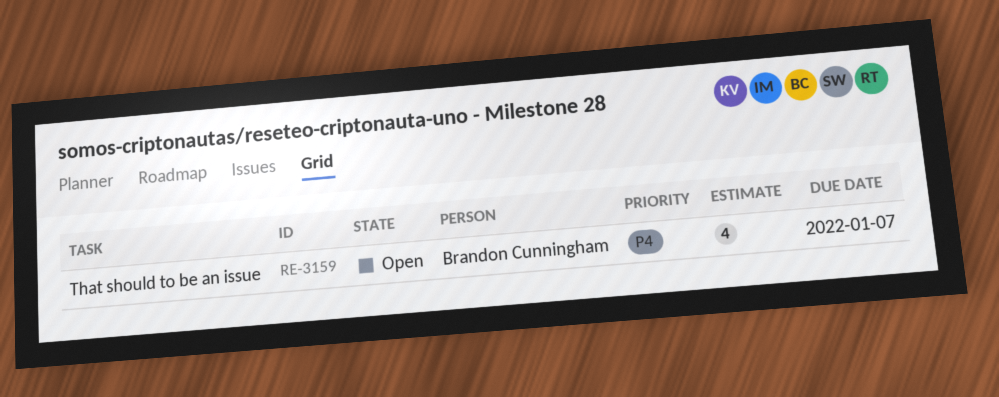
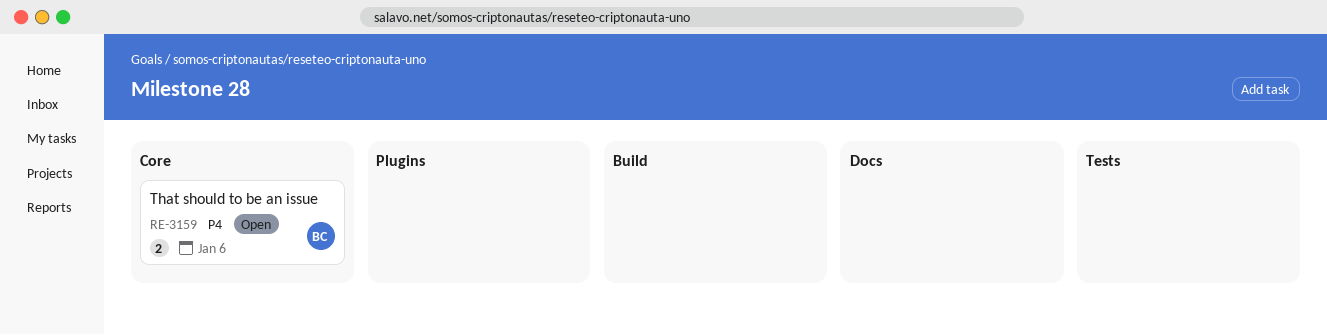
RE-3159, estimate: 4 -> 2
RE-3159, due: Jan 7 -> Jan 6

